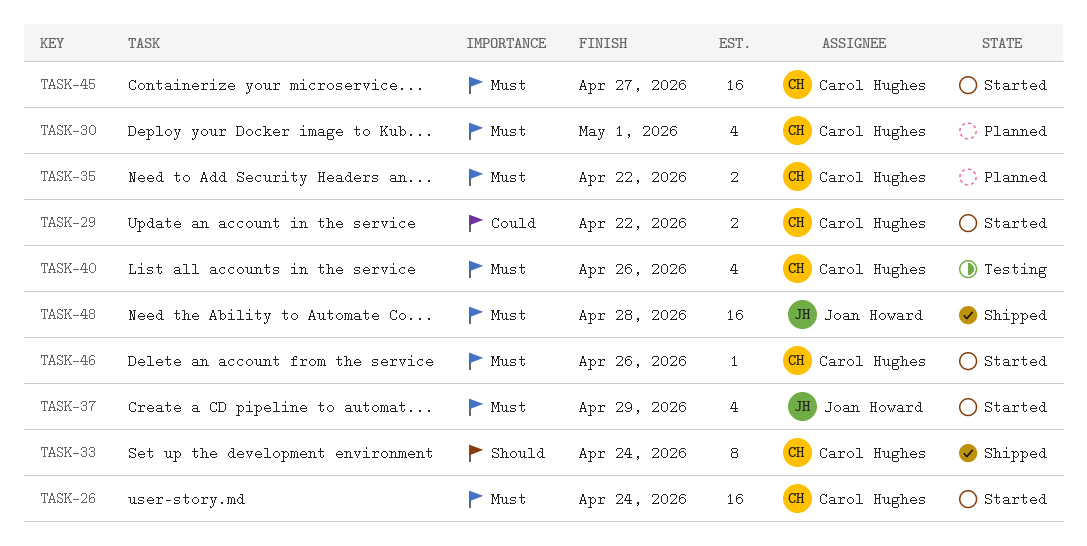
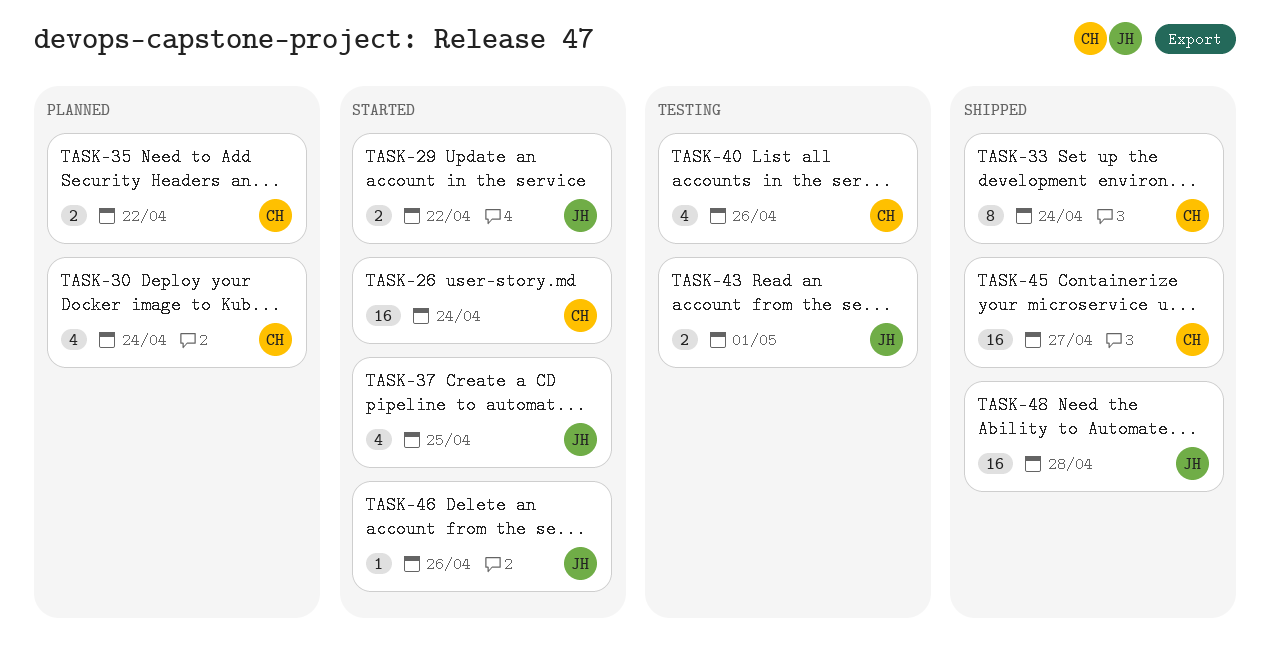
TASK-29, owner: Carol Hughes -> Joan Howard
TASK-30, due: May 1 -> Apr 24
TASK-37, due: Apr 29 -> Apr 25
TASK-43: none -> present
TASK-45, status: Started -> Shipped
TASK-46, owner: Carol Hughes -> Joan Howard

